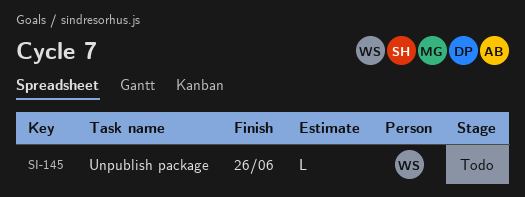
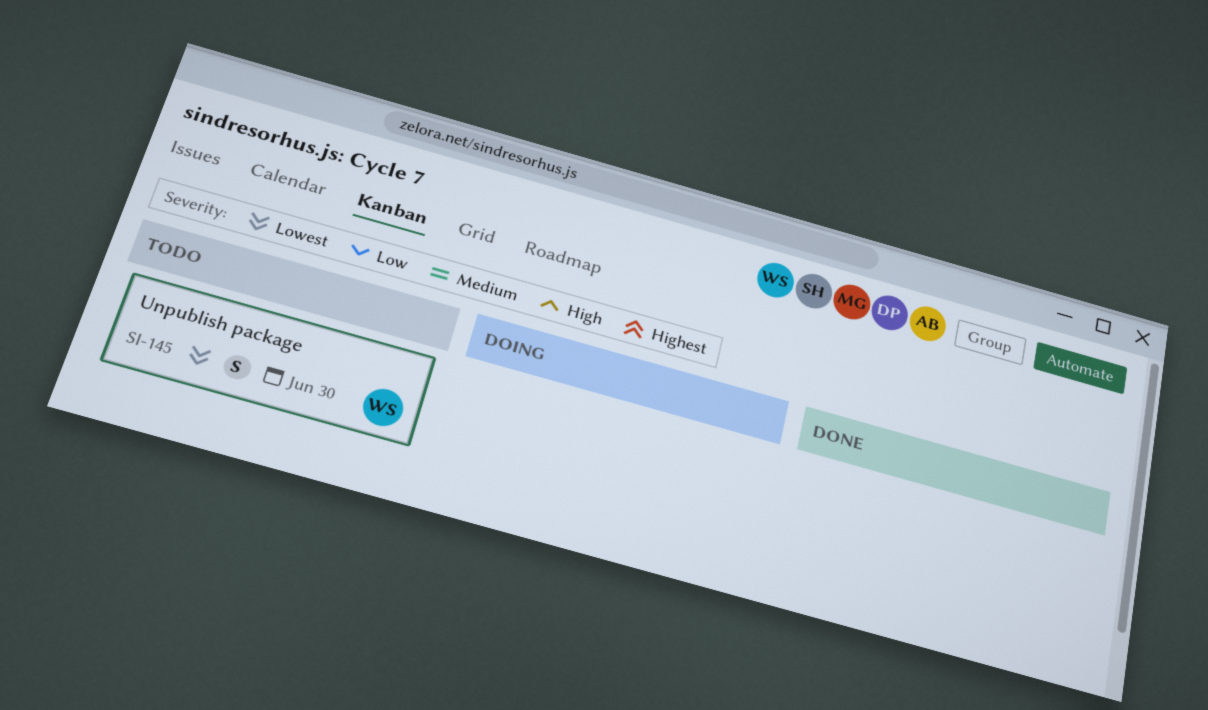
SI-145, estimate: L -> S
SI-145, due: Jun 26 -> Jun 30

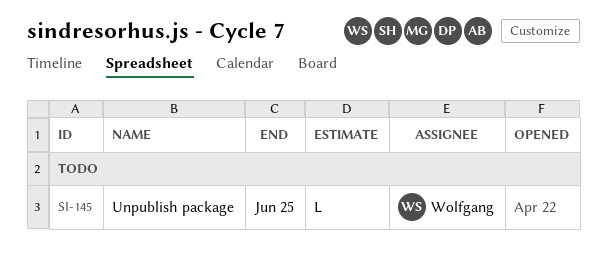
SI-145, estimate: S -> L
SI-145, due: Jun 30 -> Jun 25

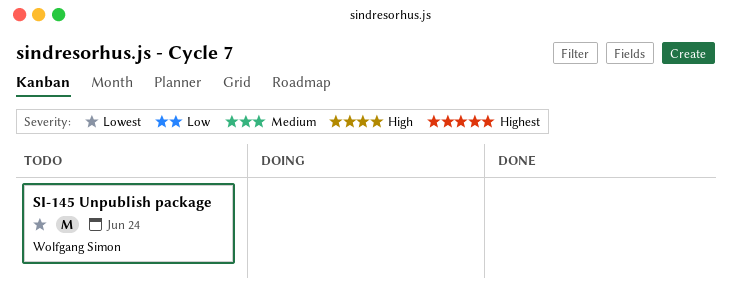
SI-145, estimate: L -> M
SI-145, due: Jun 25 -> Jun 24

